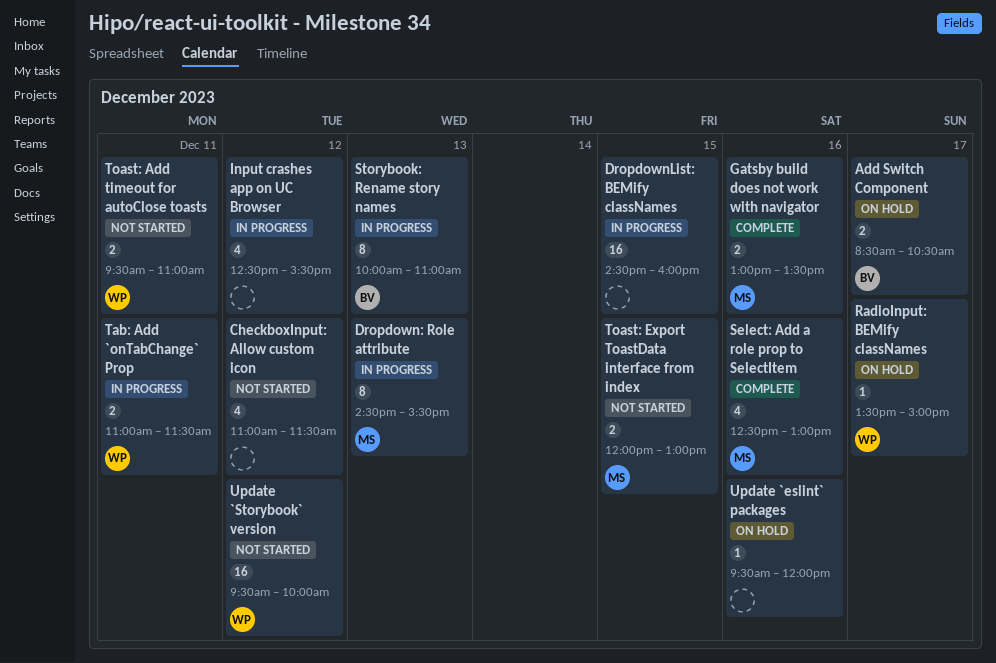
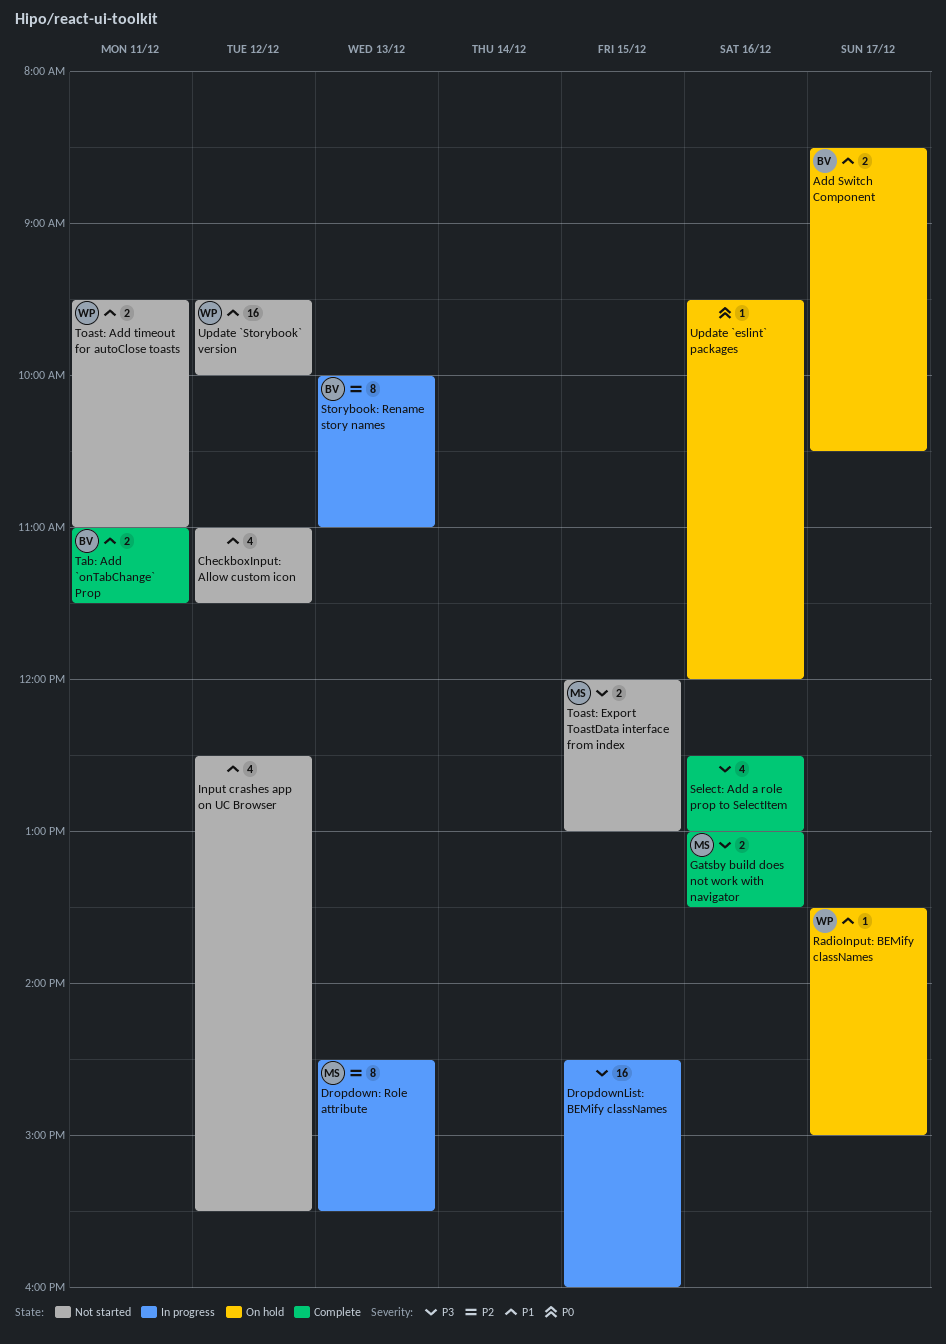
Input crashes app on UC Browser, status: In progress -> Not started
Select: Add a role prop to SelectItem, owner: MS -> none
Tab: Add `onTabChange` Prop, status: In progress -> Complete
Tab: Add `onTabChange` Prop, owner: WP -> BV

